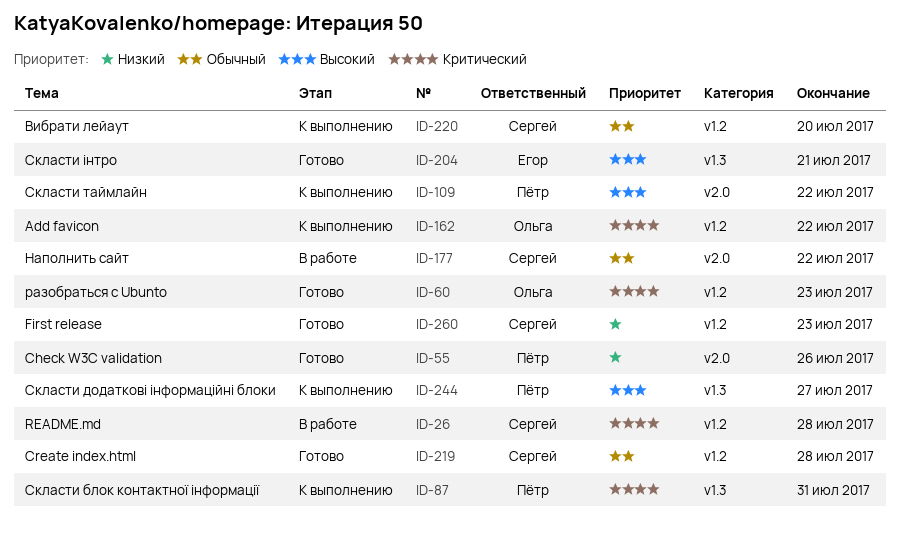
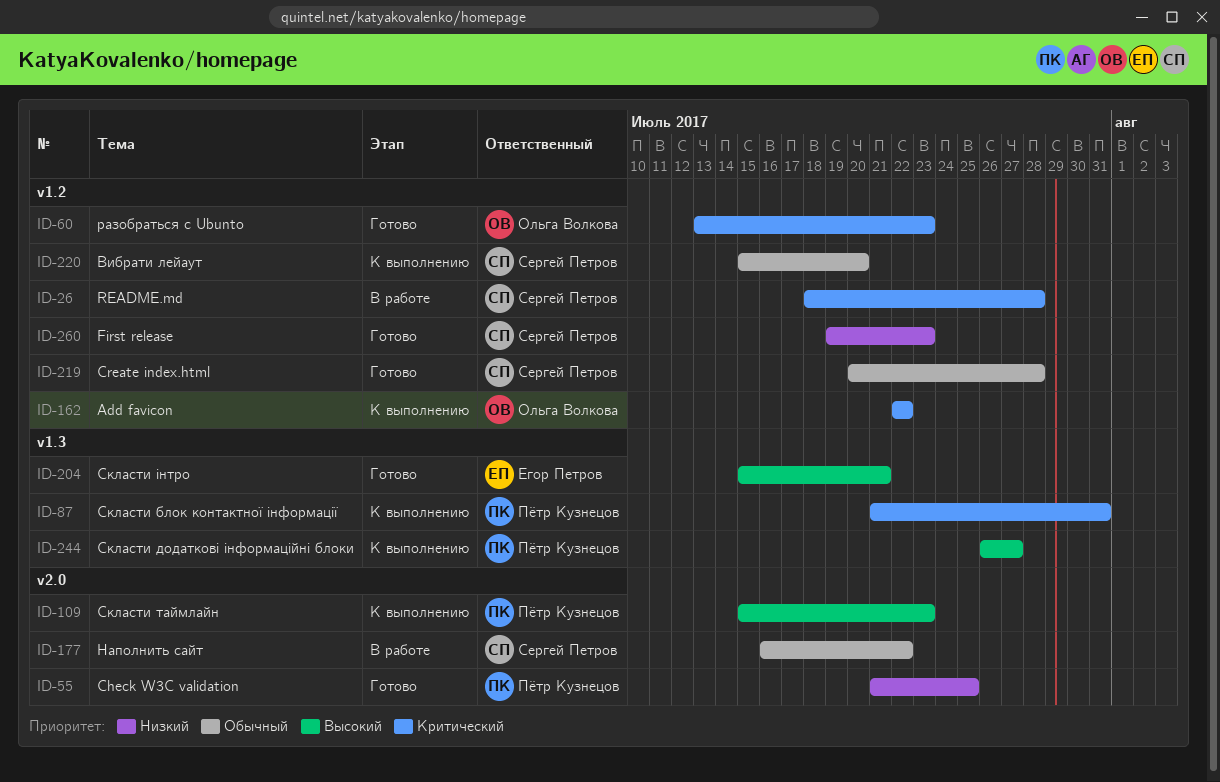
ID-55, due: Jul 26 -> Jul 25
ID-109, due: Jul 22 -> Jul 23

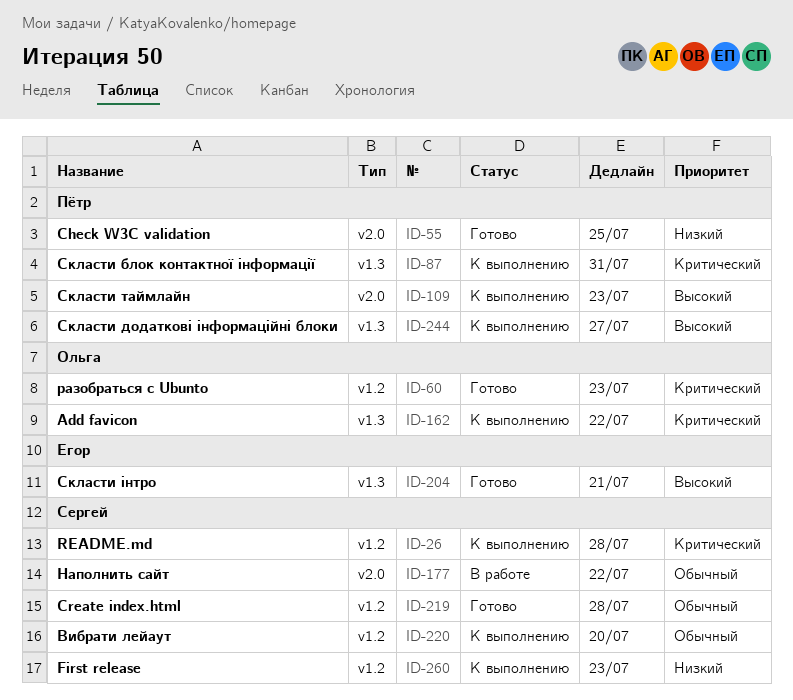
ID-26, status: В работе -> К выполнению
ID-162, label: v1.2 -> v1.3
ID-260, status: Готово -> К выполнению

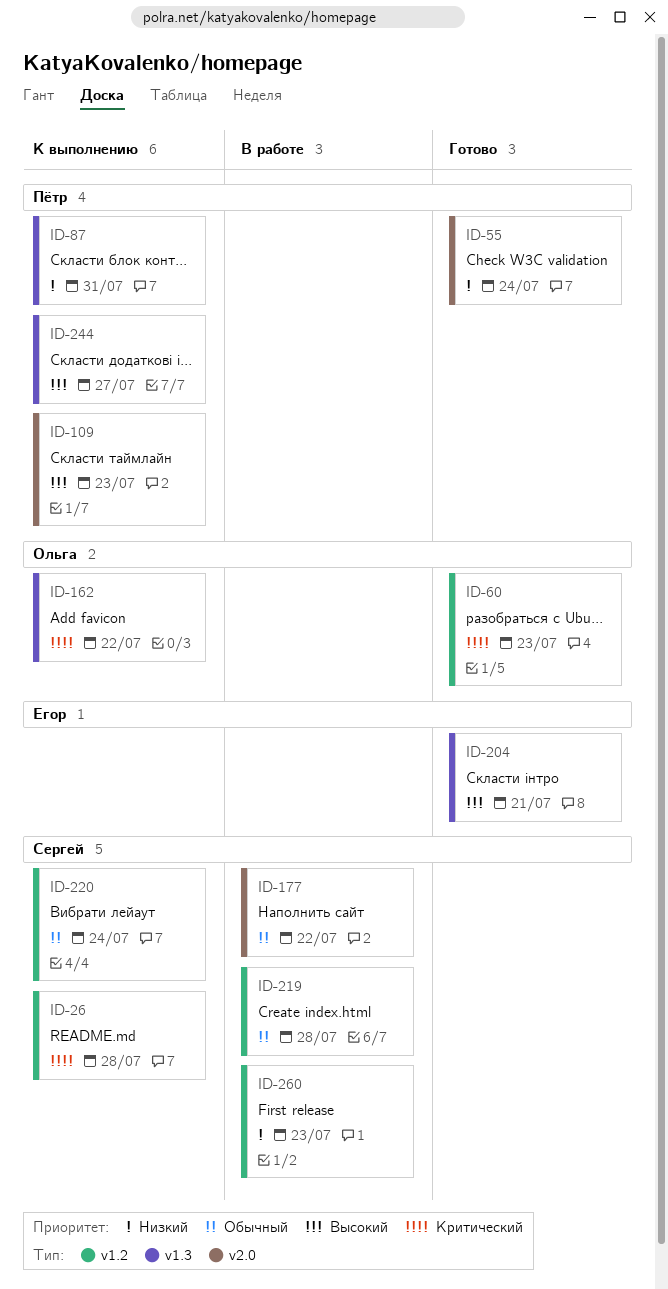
ID-55, due: Jul 25 -> Jul 24
ID-87, priority: Критический -> Низкий
ID-219, status: Готово -> В работе
ID-220, due: Jul 20 -> Jul 24
ID-260, status: К выполнению -> В работе

